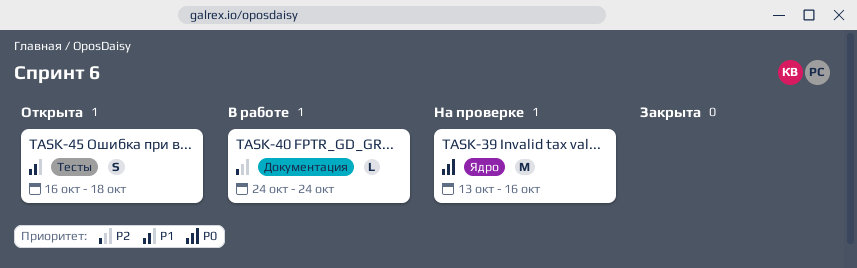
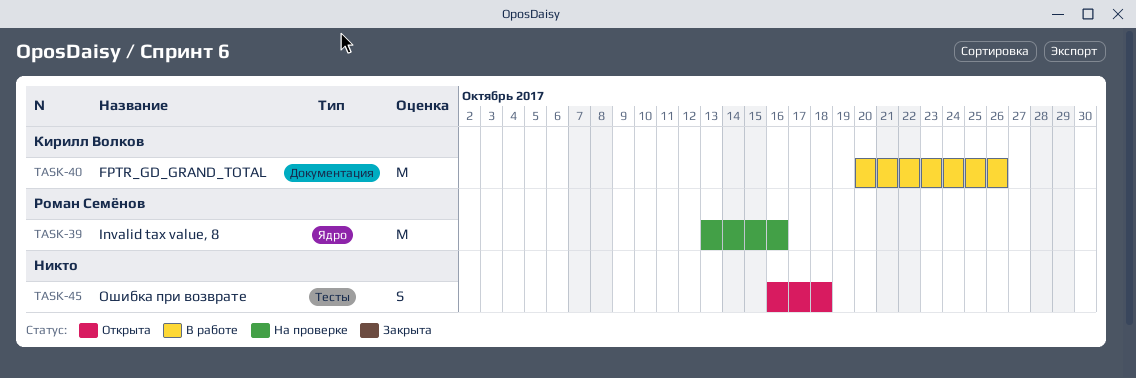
TASK-40, estimate: L -> M
TASK-40, start: Oct 24 -> Oct 20
TASK-40, due: Oct 24 -> Oct 26

